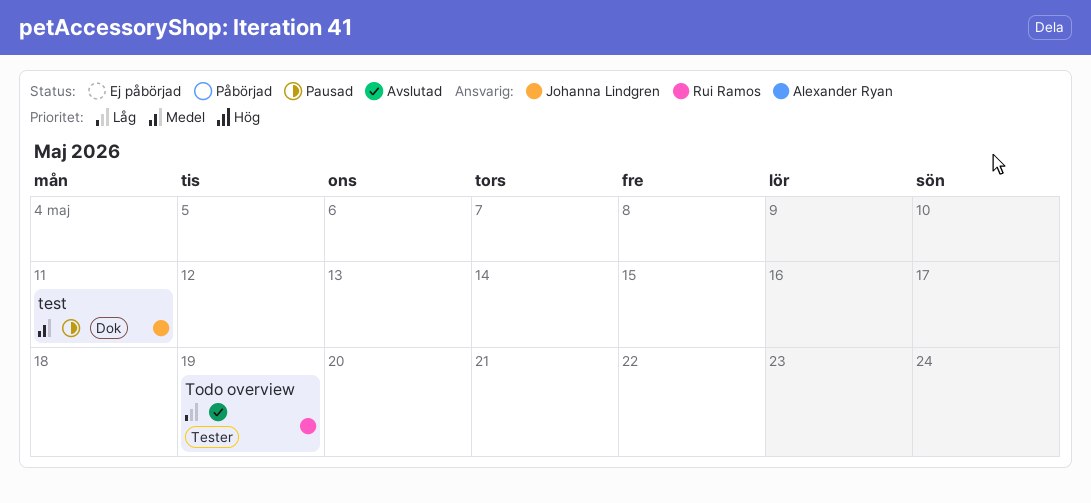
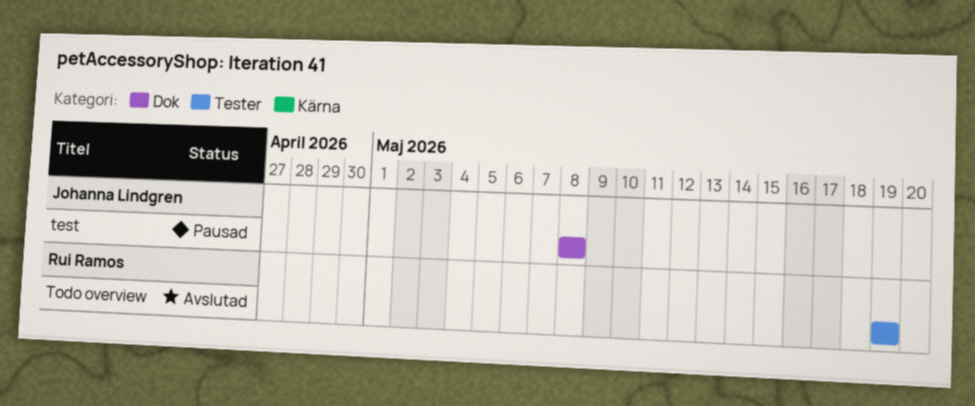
test, due: May 11 -> May 8

